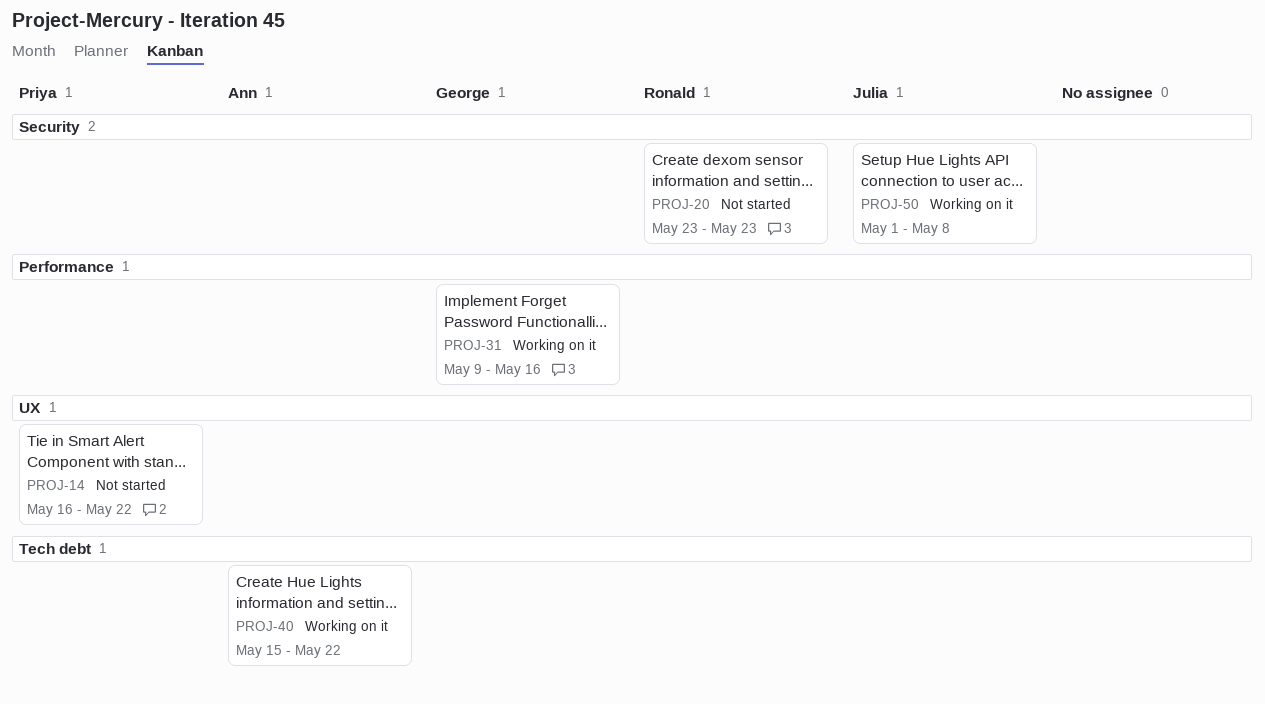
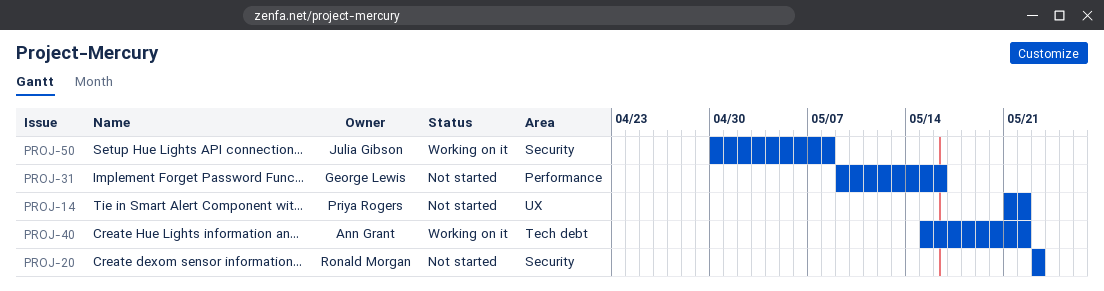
PROJ-14, start: May 16 -> May 21
PROJ-31, status: Working on it -> Not started
PROJ-50, start: May 1 -> Apr 30

